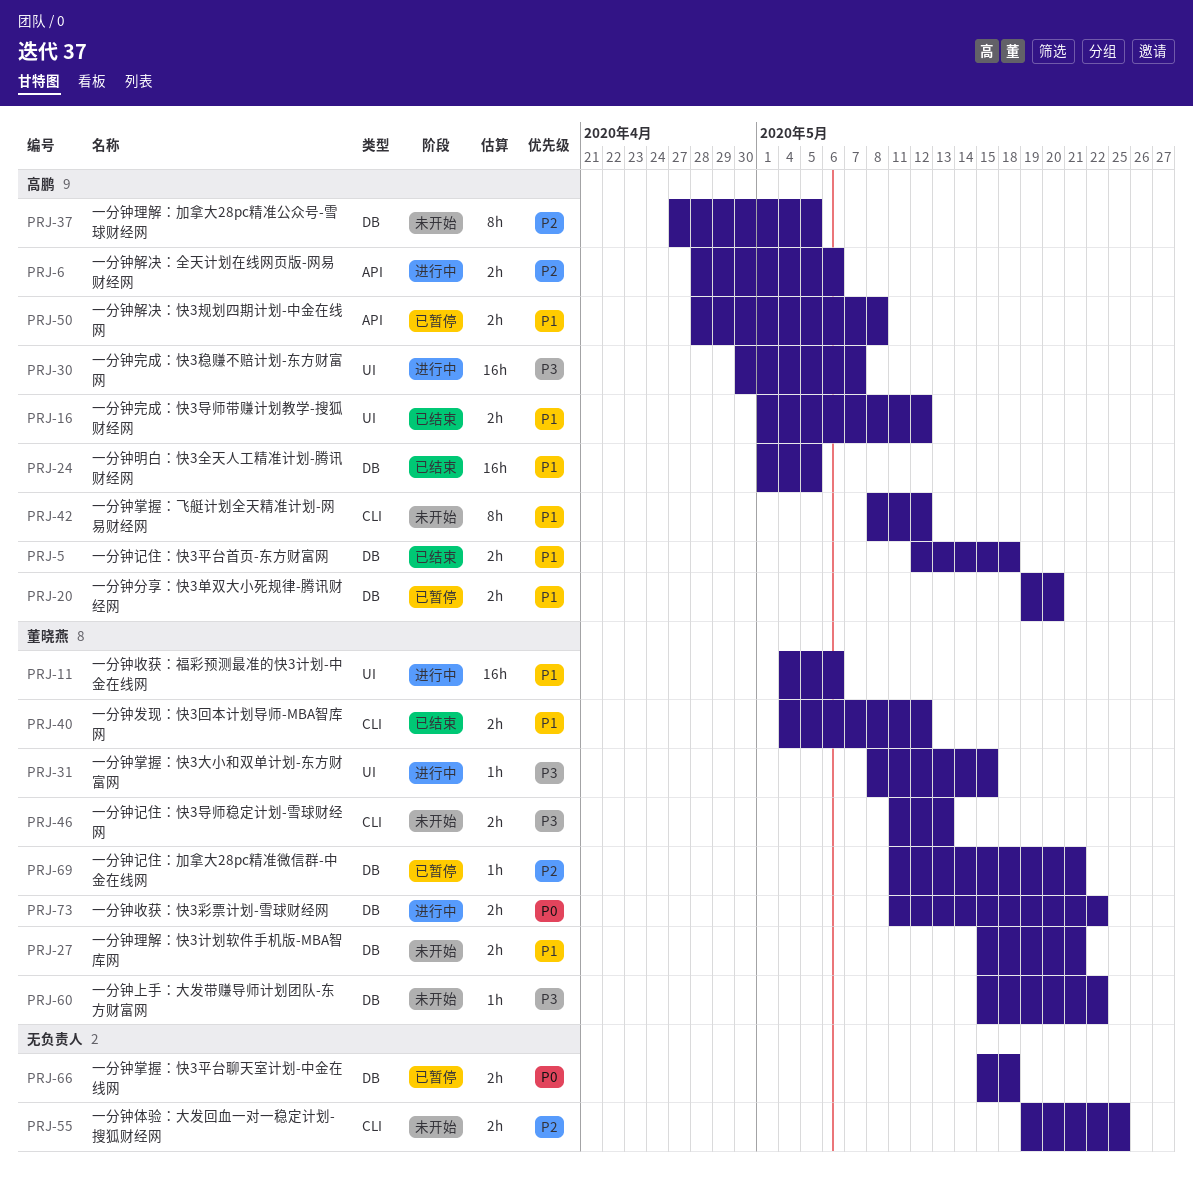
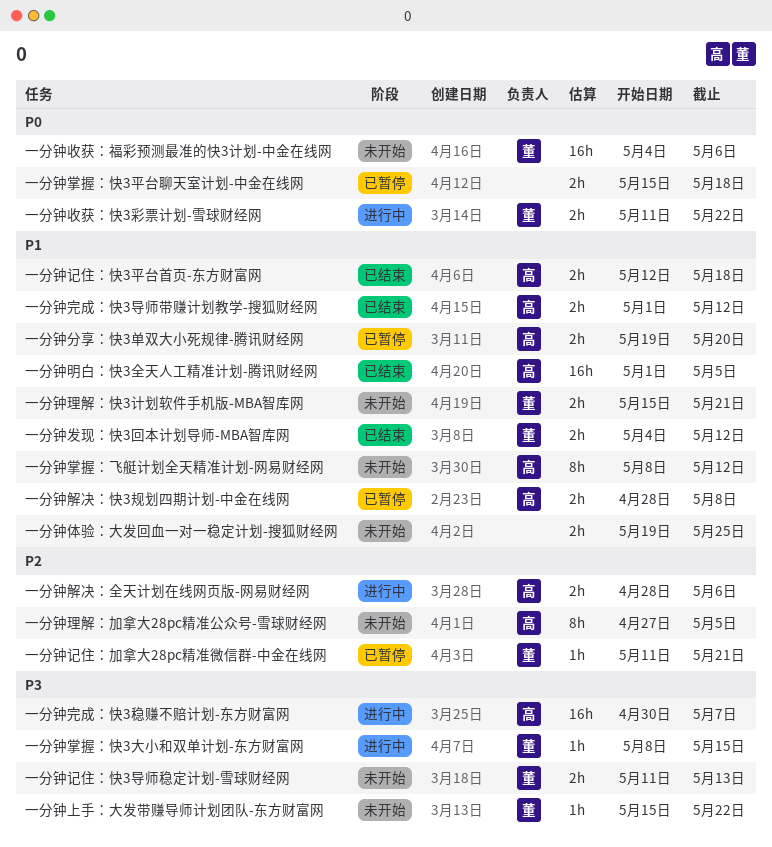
一分钟体验：大发回血一对一稳定计划-搜狐财经网, priority: P2 -> P1
一分钟收获：福彩预测最准的快3计划-中金在线网, status: 进行中 -> 未开始
一分钟收获：福彩预测最准的快3计划-中金在线网, priority: P1 -> P0

